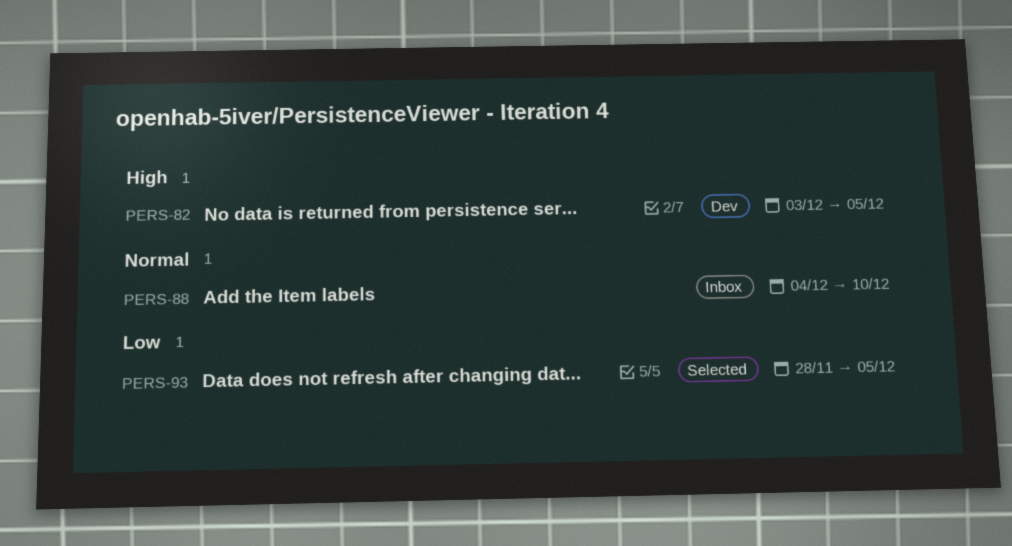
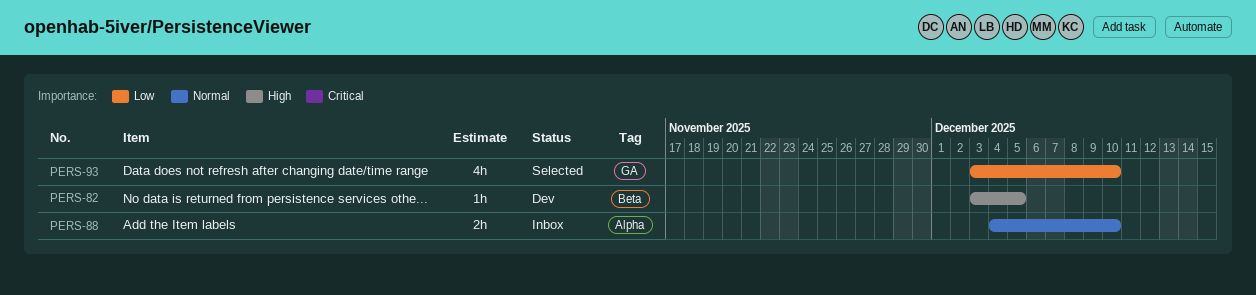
PERS-93, start: Nov 28 -> Dec 3
PERS-93, due: Dec 5 -> Dec 10

